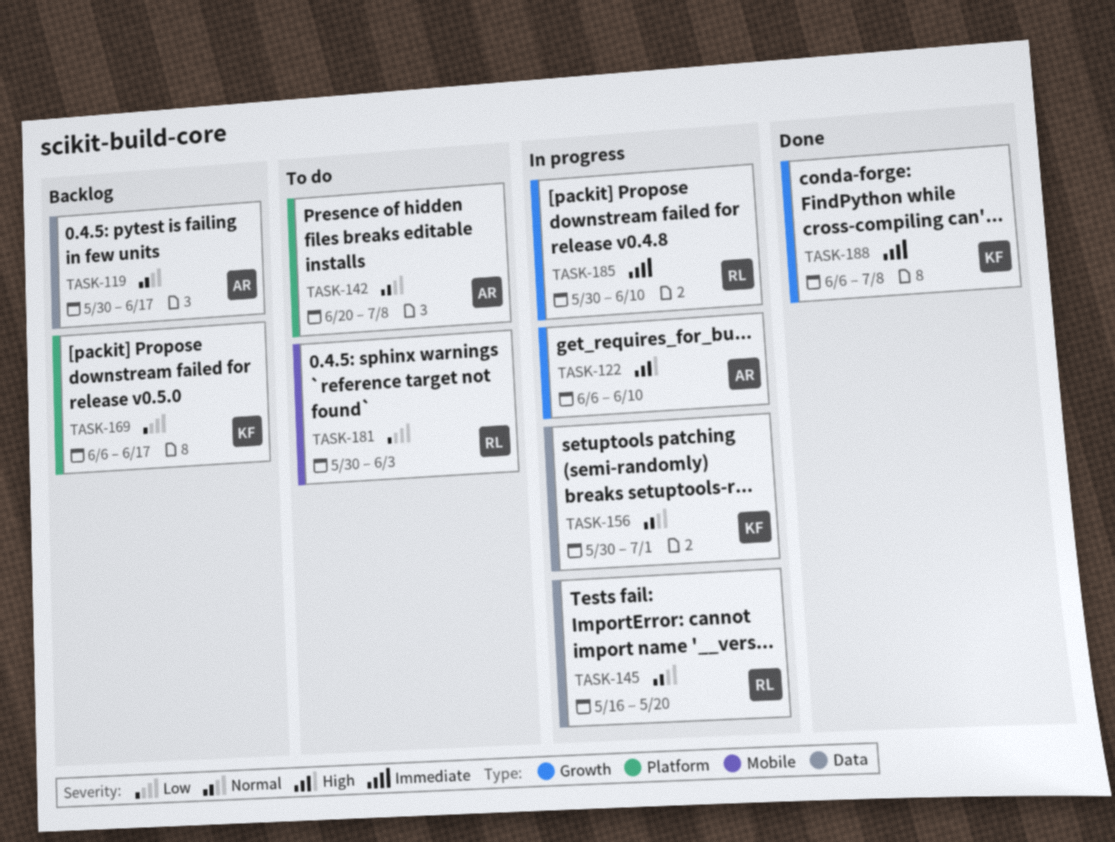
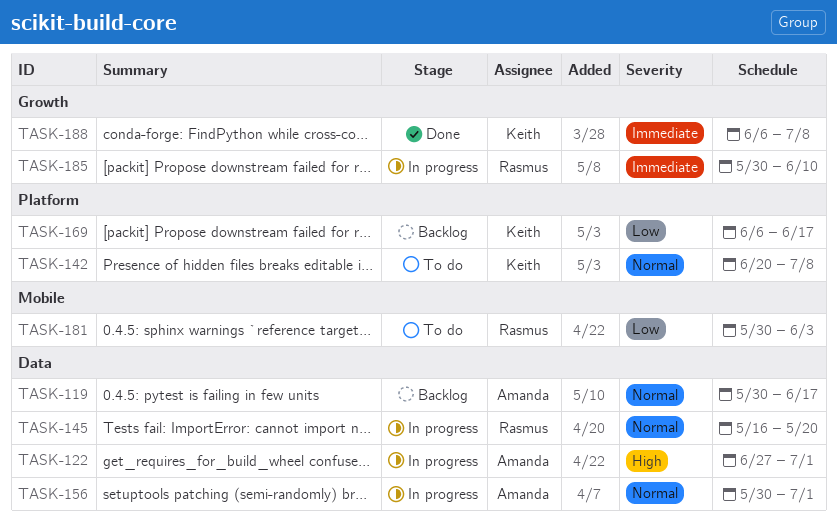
TASK-122, label: Growth -> Data
TASK-122, start: Jun 6 -> Jun 27
TASK-122, due: Jun 10 -> Jul 1
TASK-142, owner: Amanda -> Keith
TASK-156, owner: Keith -> Amanda

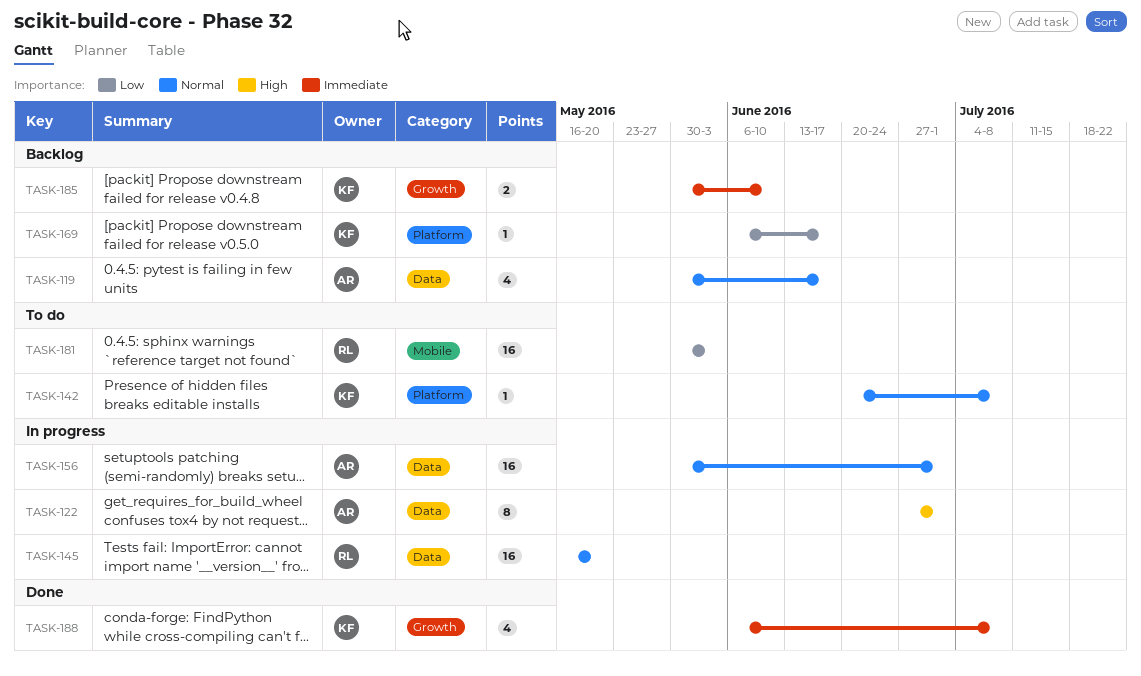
TASK-185, status: In progress -> Backlog
TASK-185, owner: Rasmus -> Keith

